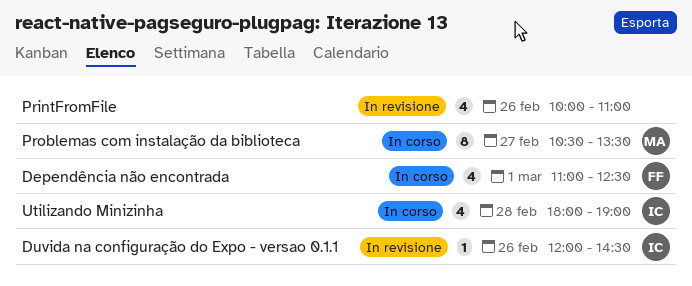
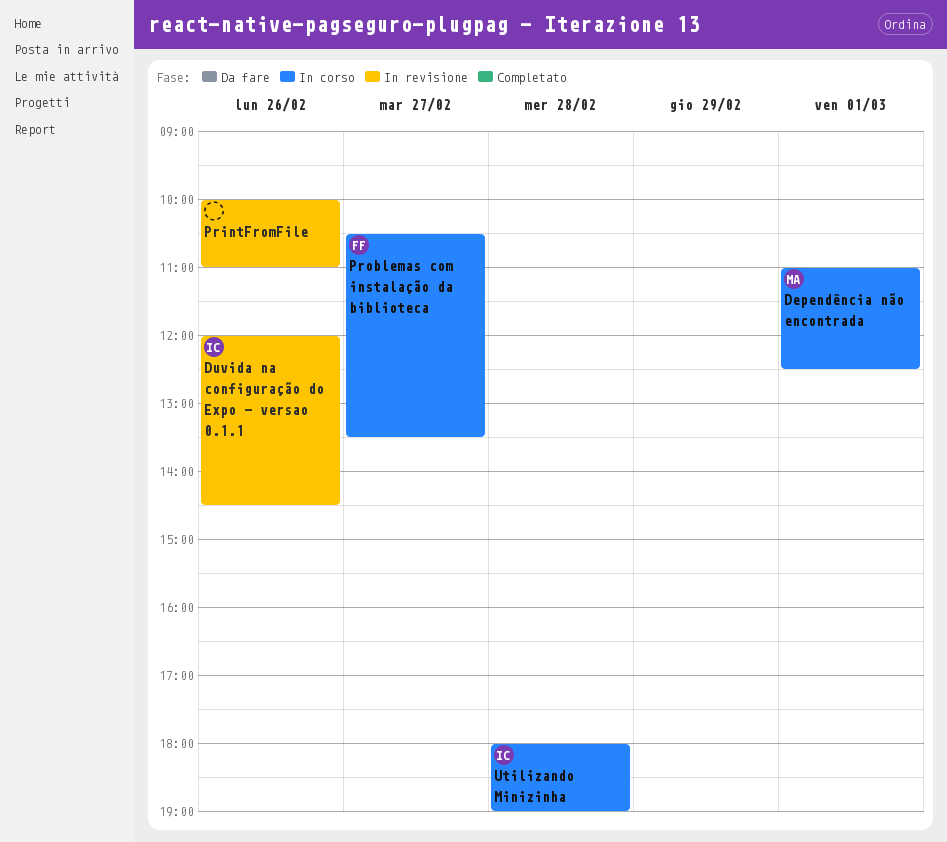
Dependência não encontrada, owner: FF -> MA
Problemas com instalação da biblioteca, owner: MA -> FF

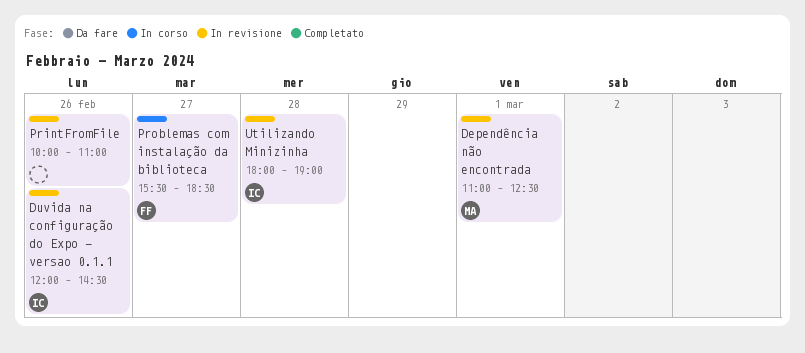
Dependência não encontrada, status: In corso -> In revisione
Problemas com instalação da biblioteca, begins: 10:30 -> 15:30
Problemas com instalação da biblioteca, ends: 13:30 -> 18:30
Utilizando Minizinha, status: In corso -> In revisione

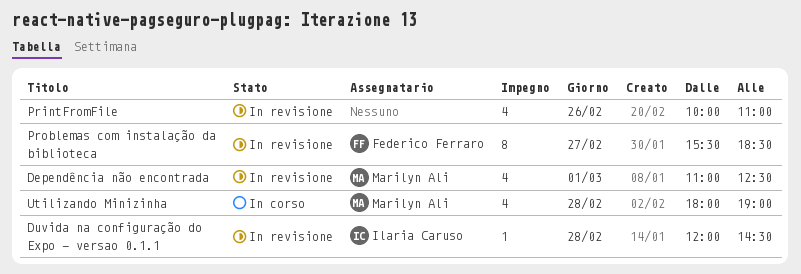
Duvida na configuração do Expo - versao 0.1.1, day: Feb 26 -> Feb 28
Problemas com instalação da biblioteca, status: In corso -> In revisione
Utilizando Minizinha, status: In revisione -> In corso
Utilizando Minizinha, owner: Ilaria Caruso -> Marilyn Ali

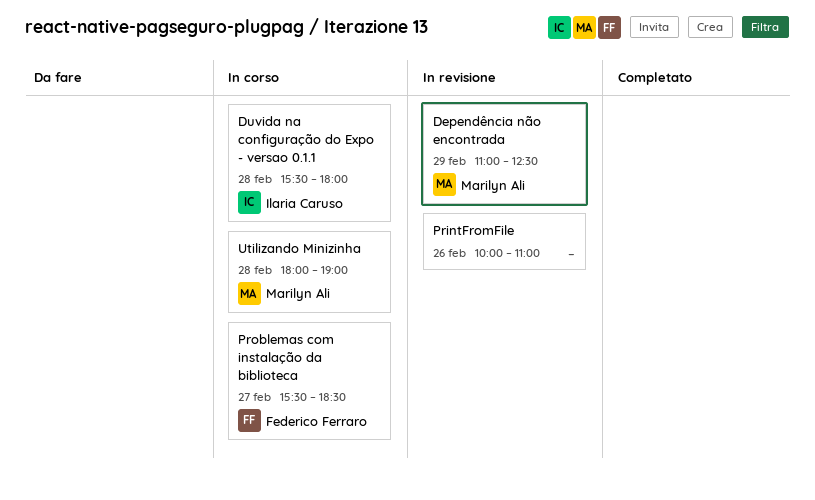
Dependência não encontrada, day: Mar 1 -> Feb 29
Duvida na configuração do Expo - versao 0.1.1, status: In revisione -> In corso
Duvida na configuração do Expo - versao 0.1.1, begins: 12:00 -> 15:30
Duvida na configuração do Expo - versao 0.1.1, ends: 14:30 -> 18:00
Problemas com instalação da biblioteca, status: In revisione -> In corso

